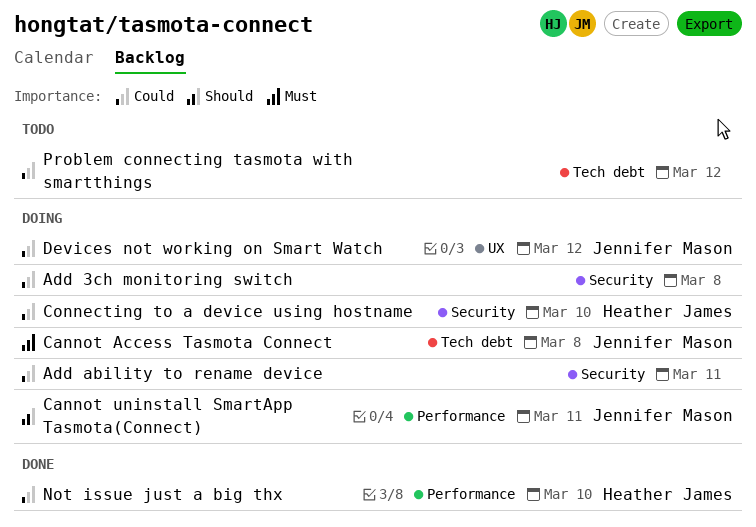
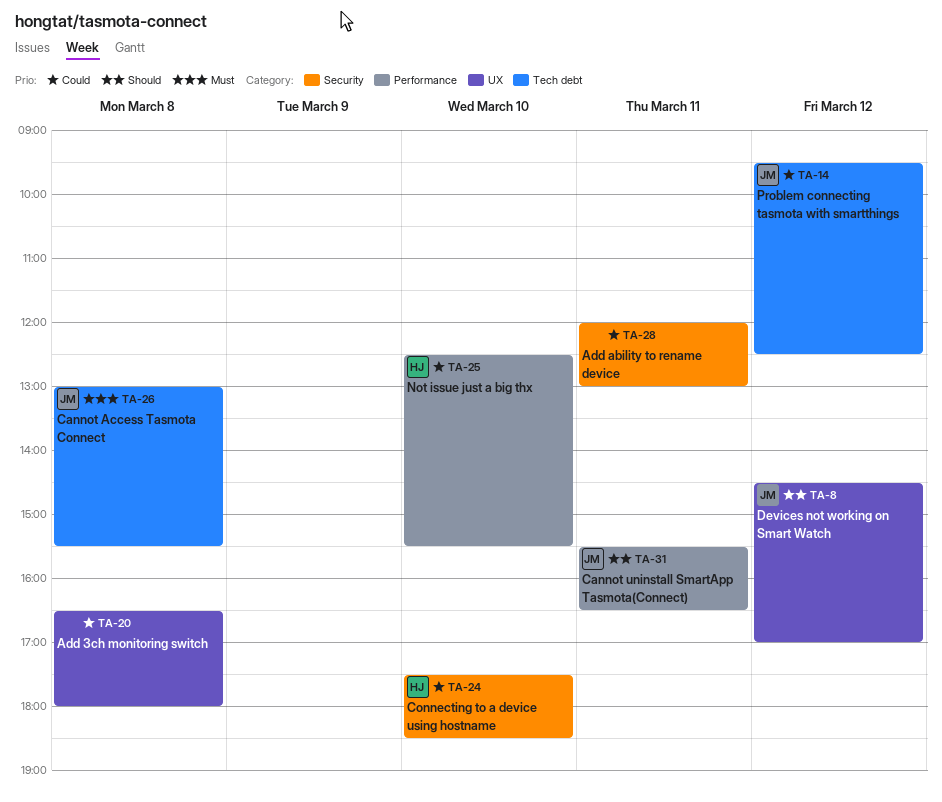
Add 3ch monitoring switch, label: Security -> UX
Devices not working on Smart Watch, priority: Could -> Should
Problem connecting tasmota with smartthings, owner: none -> Jennifer Mason

